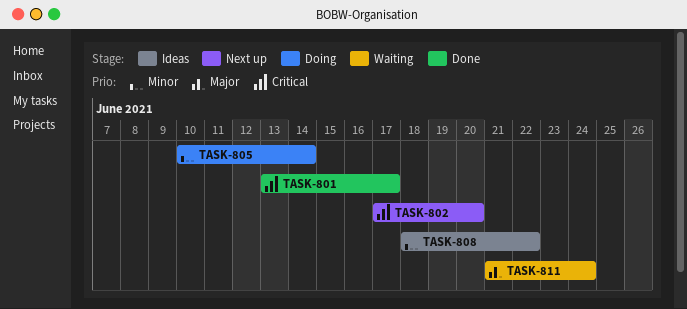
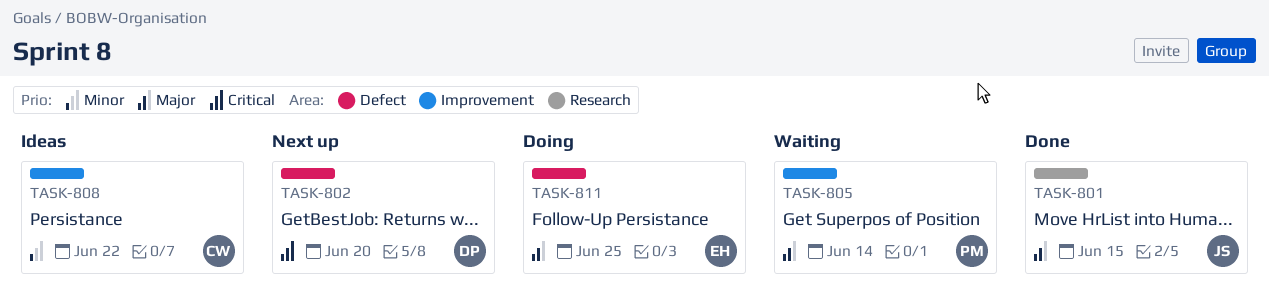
TASK-801, priority: Critical -> Major
TASK-801, due: Jun 17 -> Jun 15
TASK-805, status: Doing -> Waiting
TASK-805, priority: Minor -> Major
TASK-811, status: Waiting -> Doing
TASK-811, due: Jun 24 -> Jun 25

